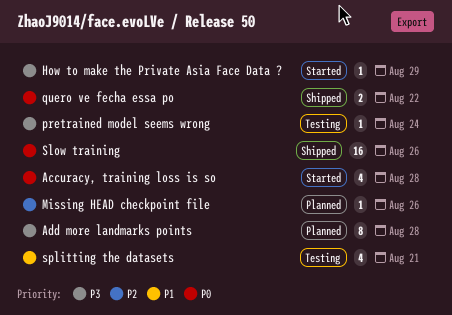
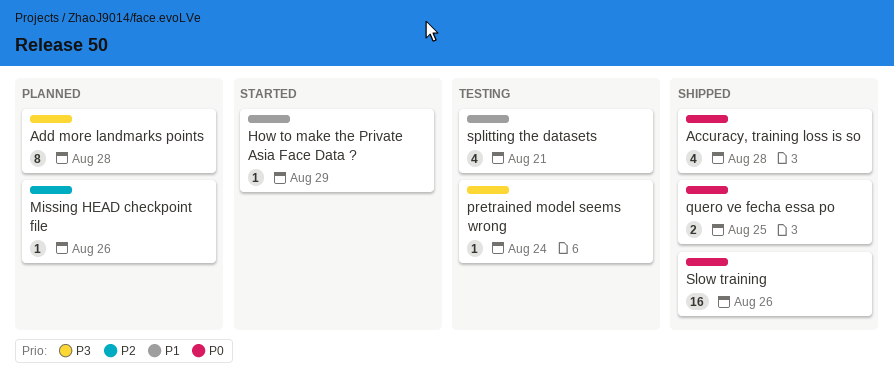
Accuracy, training loss is so, status: Started -> Shipped
How to make the Private Asia Face Data ?, priority: P3 -> P1
quero ve fecha essa po, due: Aug 22 -> Aug 25

